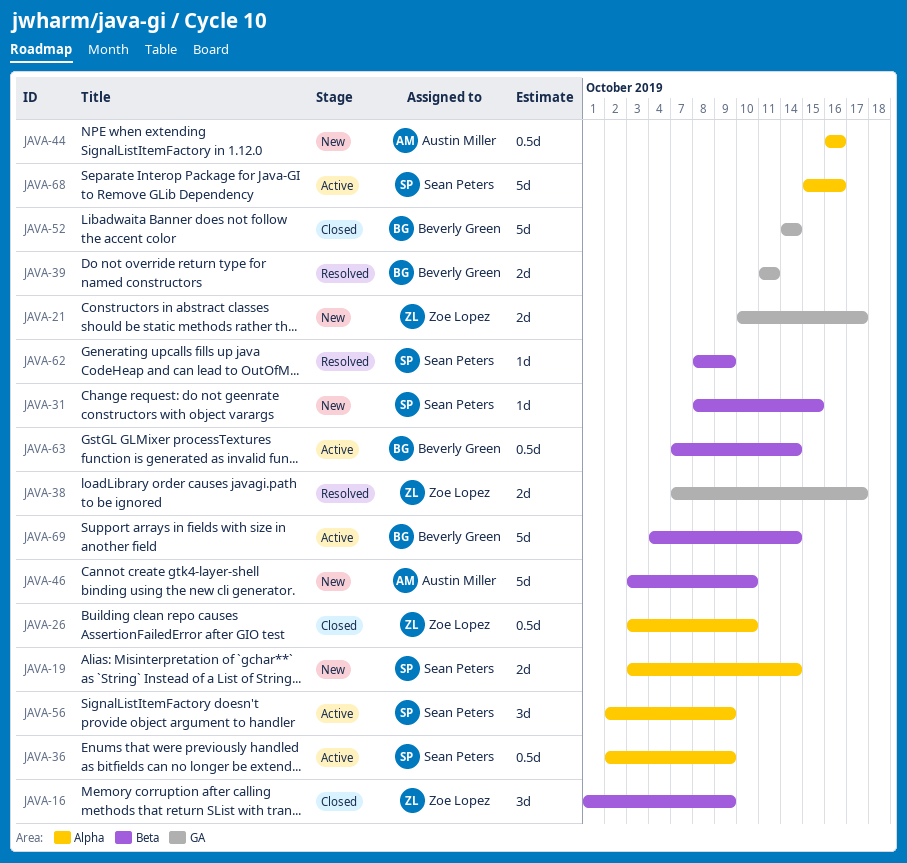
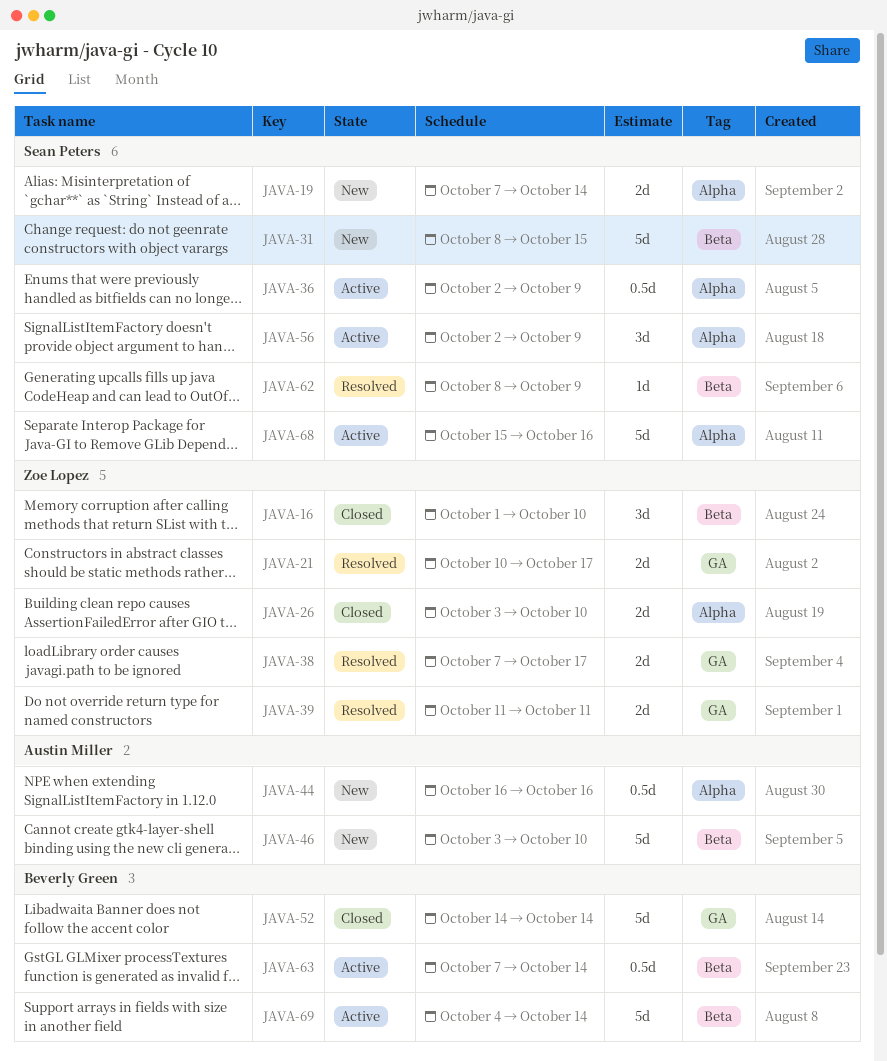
JAVA-16, due: Oct 9 -> Oct 10
JAVA-19, start: Oct 3 -> Oct 7
JAVA-21, status: New -> Resolved
JAVA-26, estimate: 0.5d -> 2d
JAVA-31, estimate: 1d -> 5d
JAVA-39, owner: Beverly Green -> Zoe Lopez

